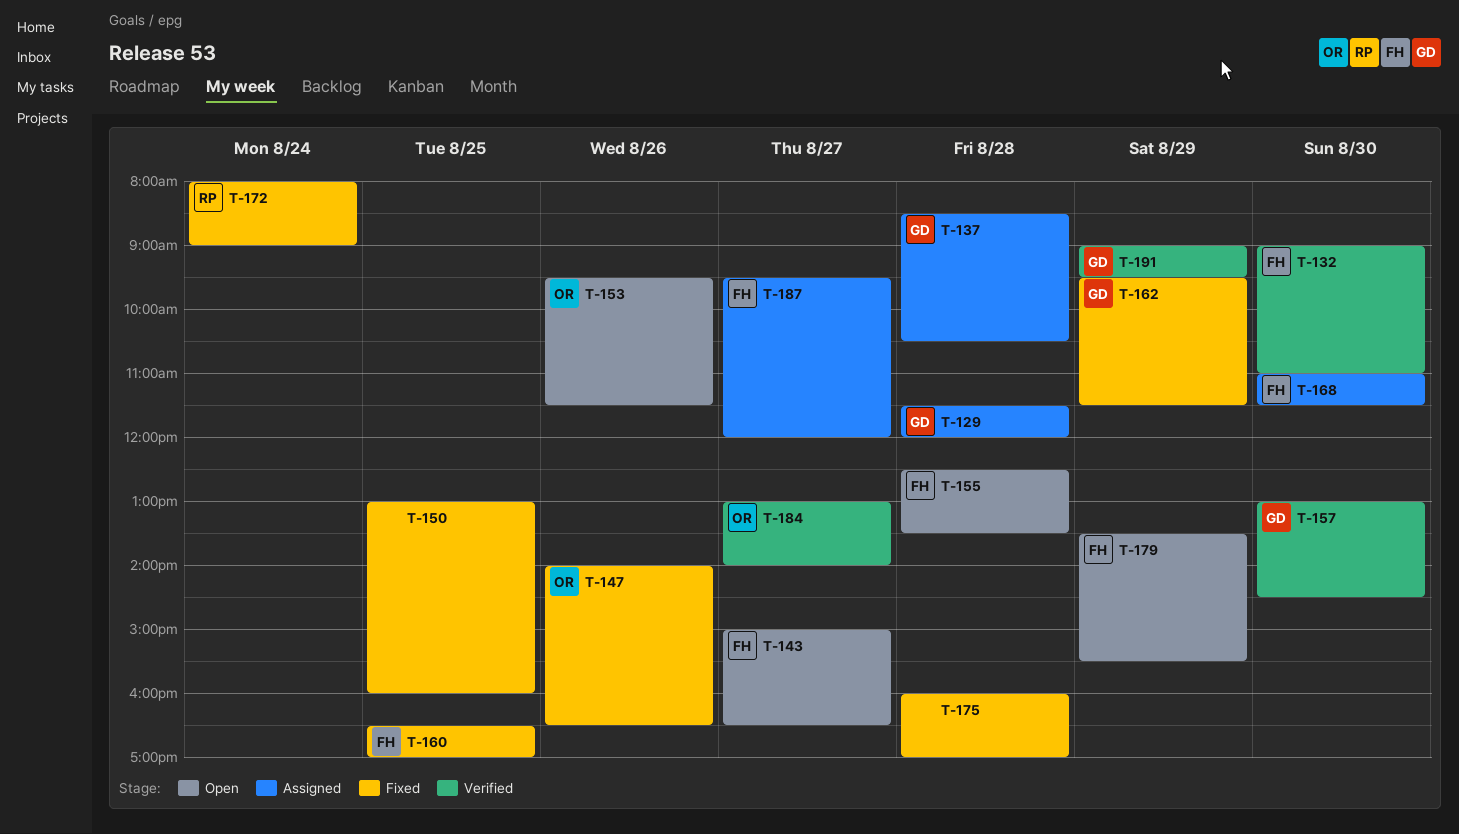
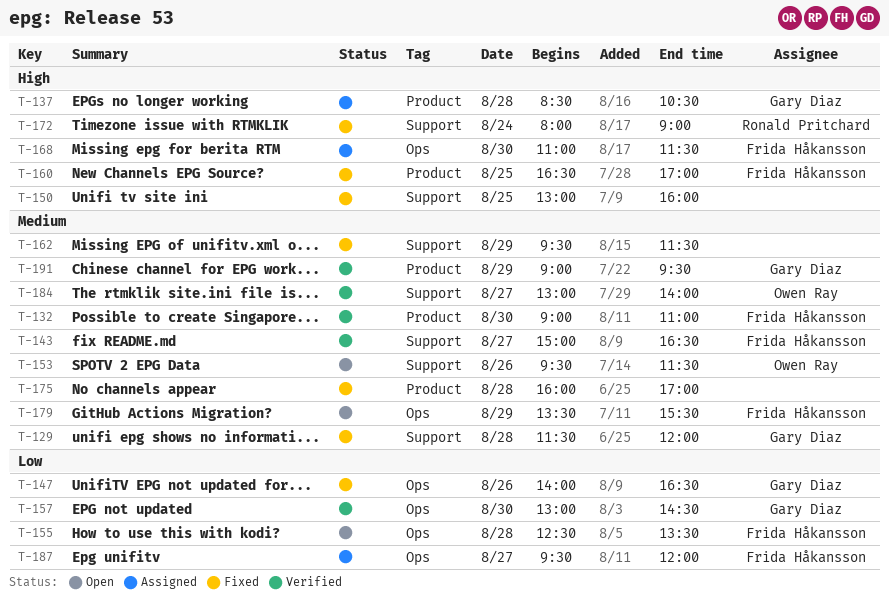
T-129, status: Assigned -> Fixed
T-143, status: Open -> Verified
T-147, owner: Owen Ray -> Gary Diaz
T-162, owner: Gary Diaz -> none

